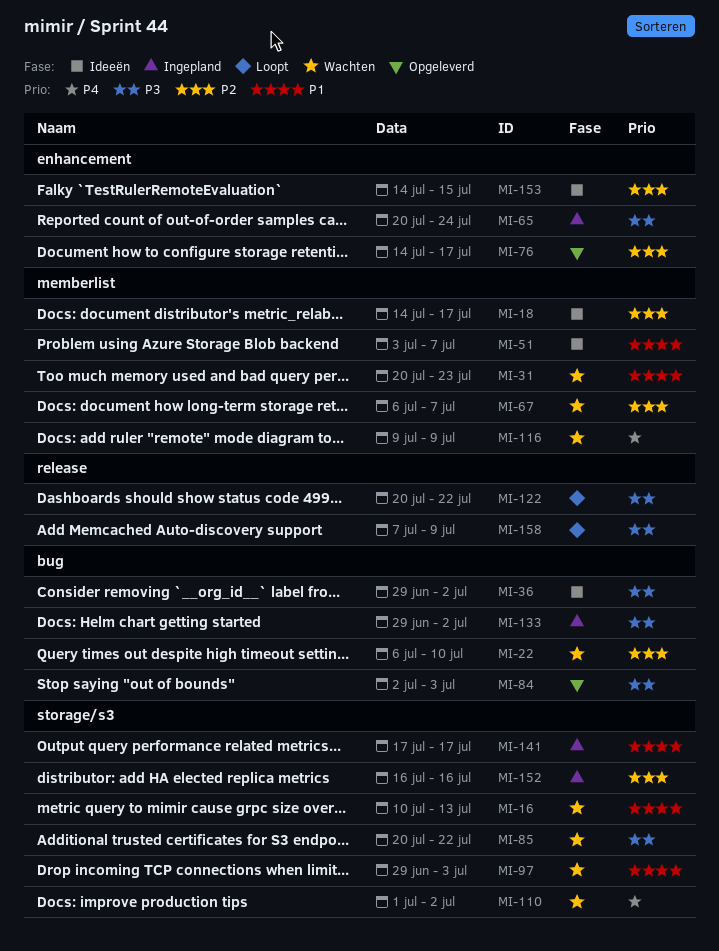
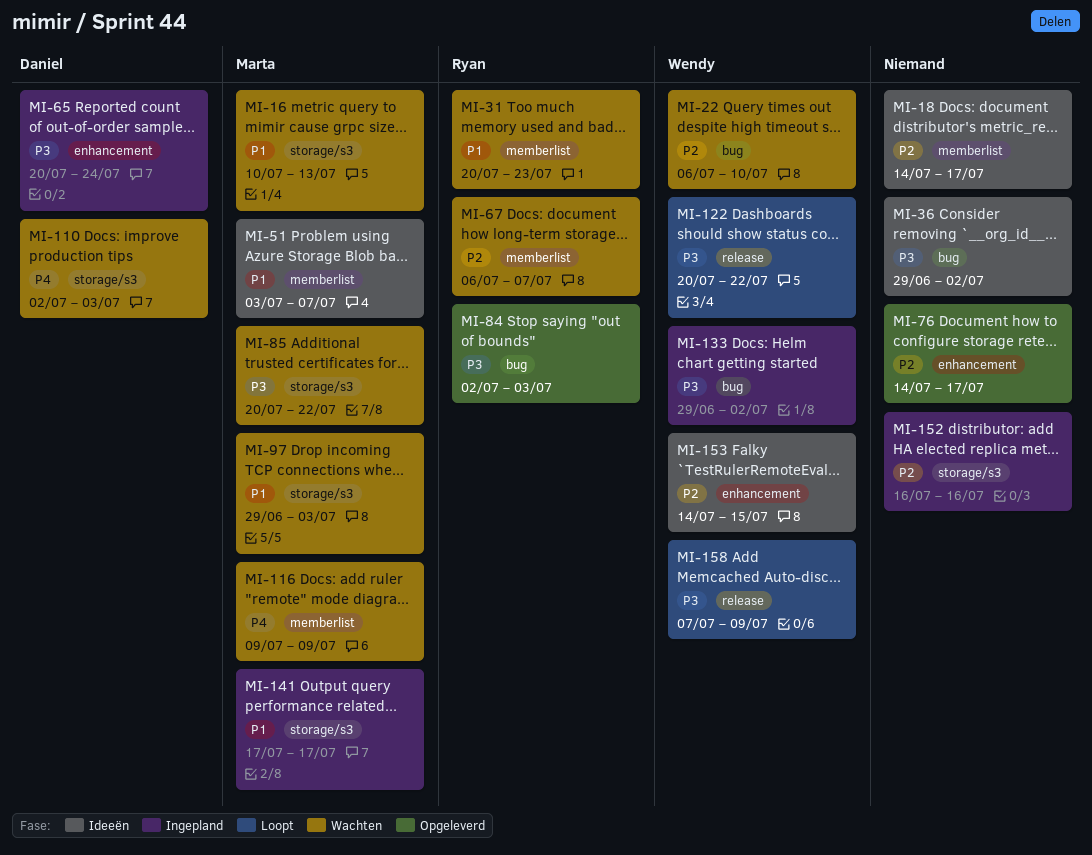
MI-110, start: Jul 1 -> Jul 2
MI-110, due: Jul 2 -> Jul 3

